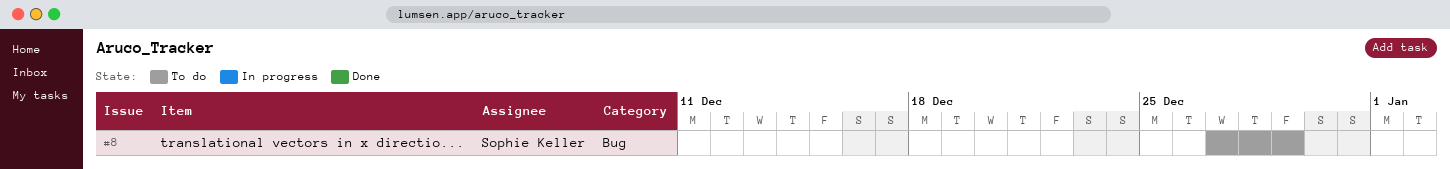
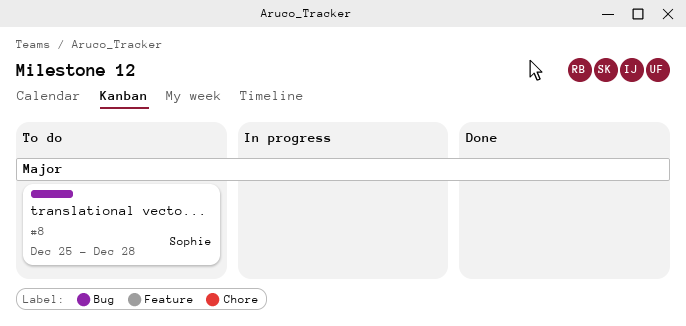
#8, start: Dec 27 -> Dec 25
#8, due: Dec 29 -> Dec 28

